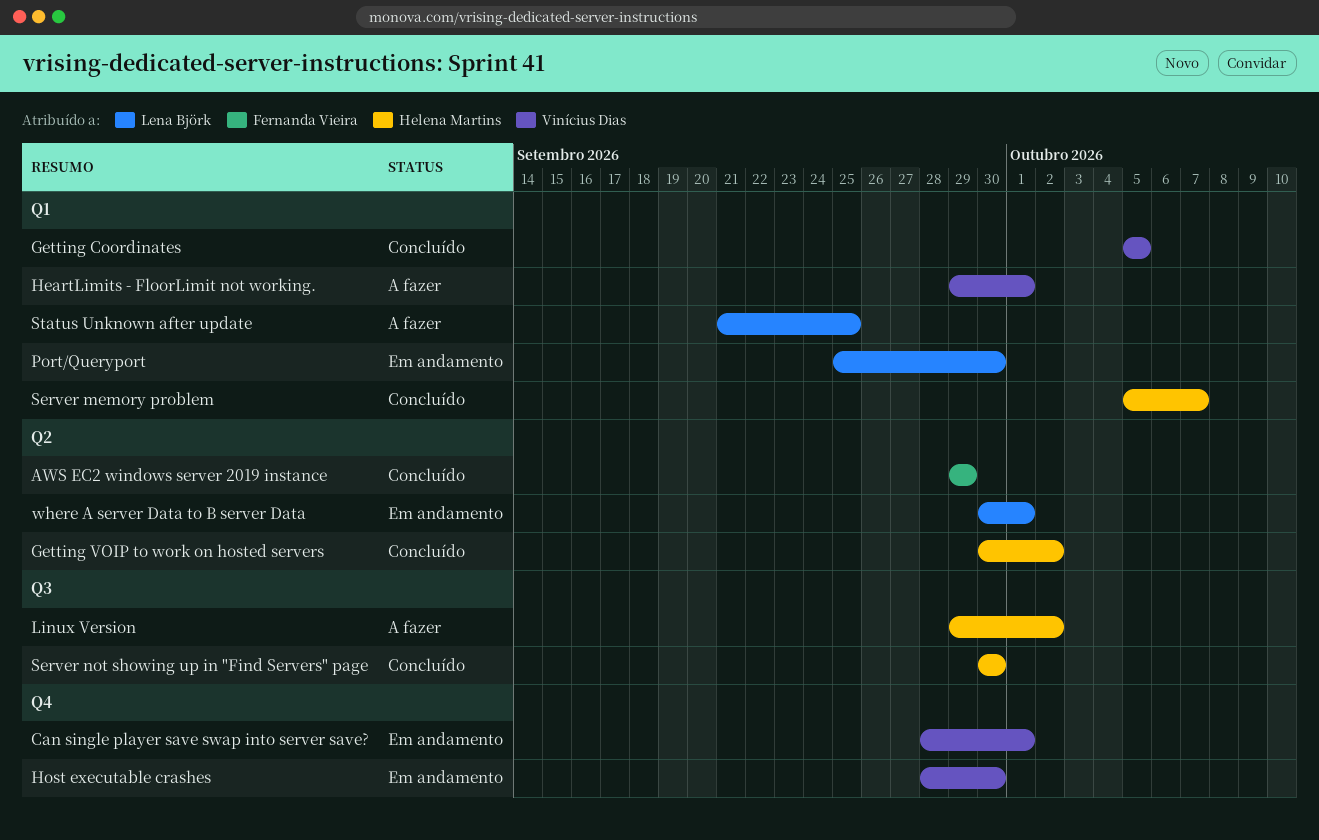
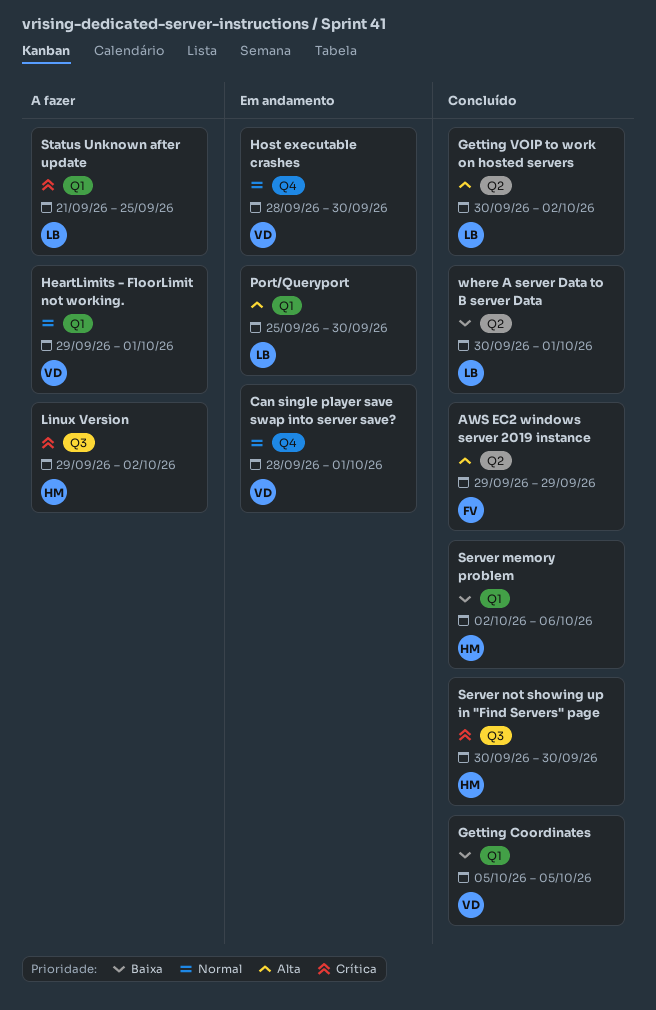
Getting VOIP to work on hosted servers, owner: Helena Martins -> Lena Björk
Server memory problem, start: Oct 5 -> Oct 2
Server memory problem, due: Oct 7 -> Oct 6
where A server Data to B server Data, status: Em andamento -> Concluído

